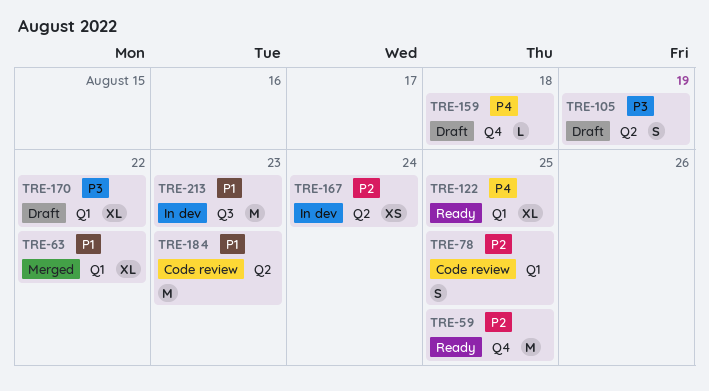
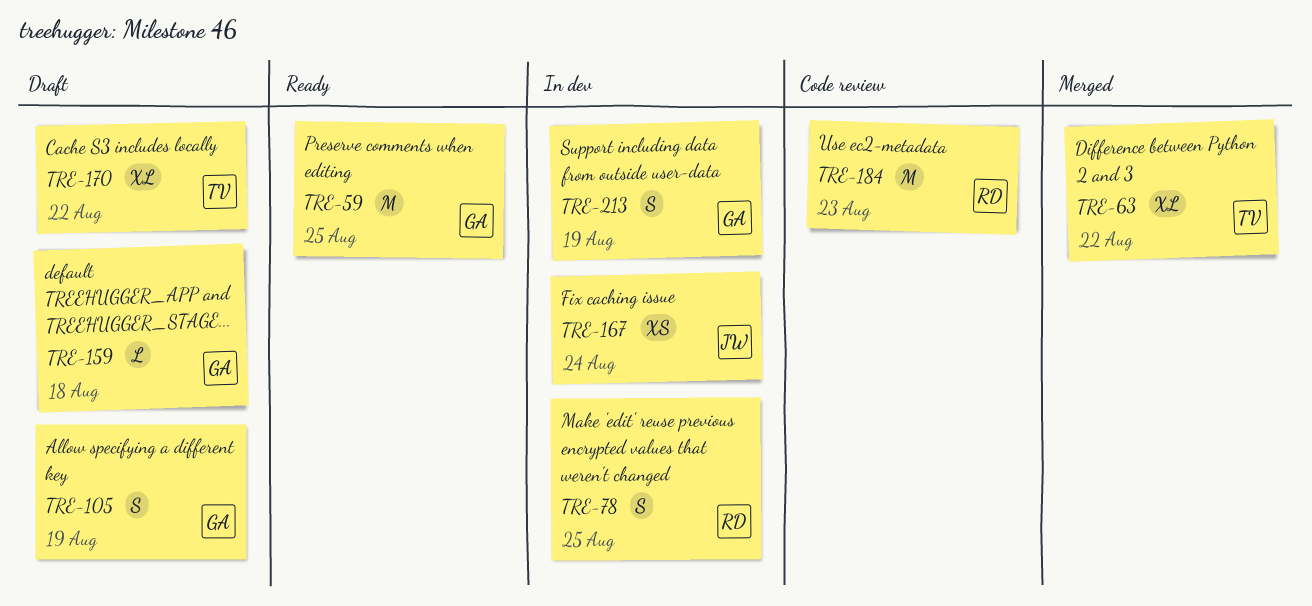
TRE-78, status: Code review -> In dev
TRE-122: present -> none
TRE-213, estimate: M -> S
TRE-213, due: Aug 23 -> Aug 19

